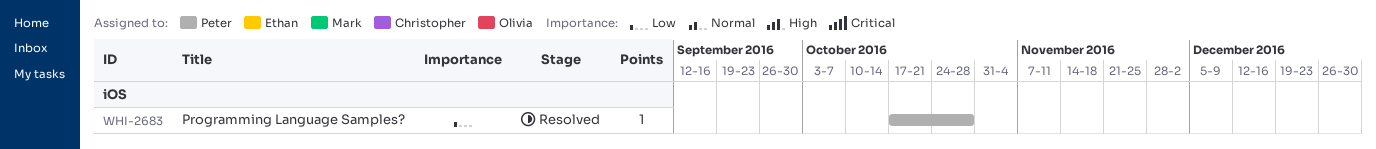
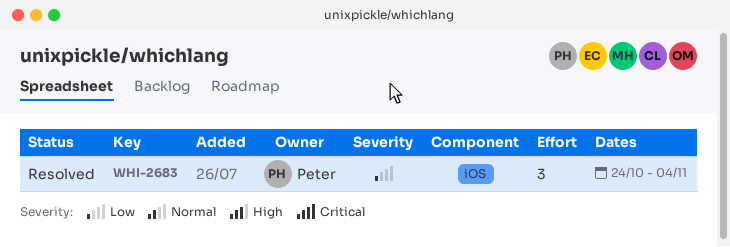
WHI-2683, estimate: 1 -> 3
WHI-2683, start: Oct 17 -> Oct 24
WHI-2683, due: Oct 28 -> Nov 4

